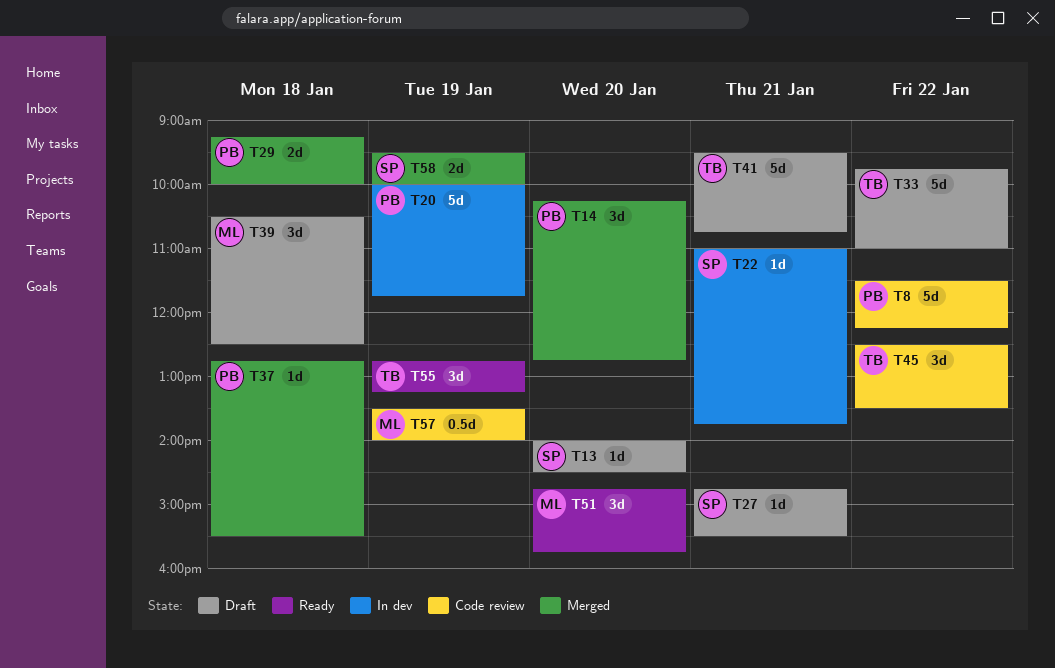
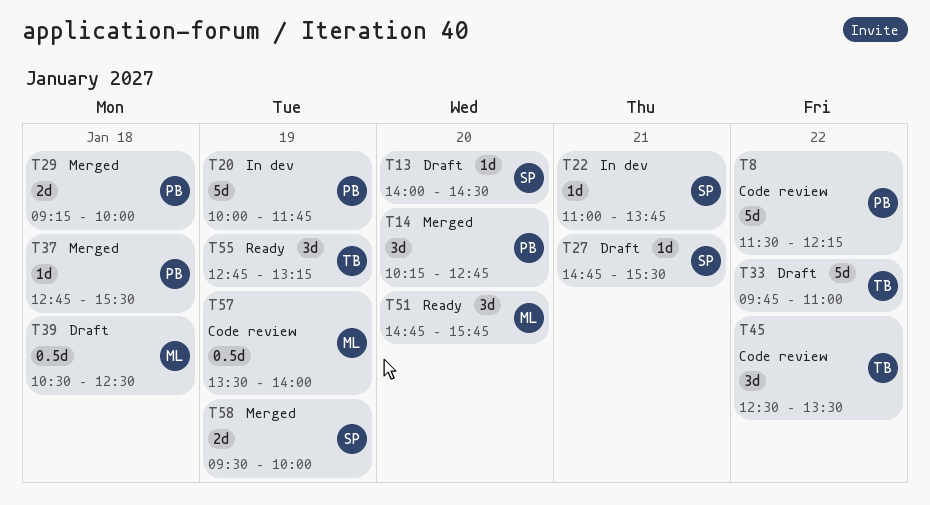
T39, estimate: 3d -> 0.5d
T41: present -> none

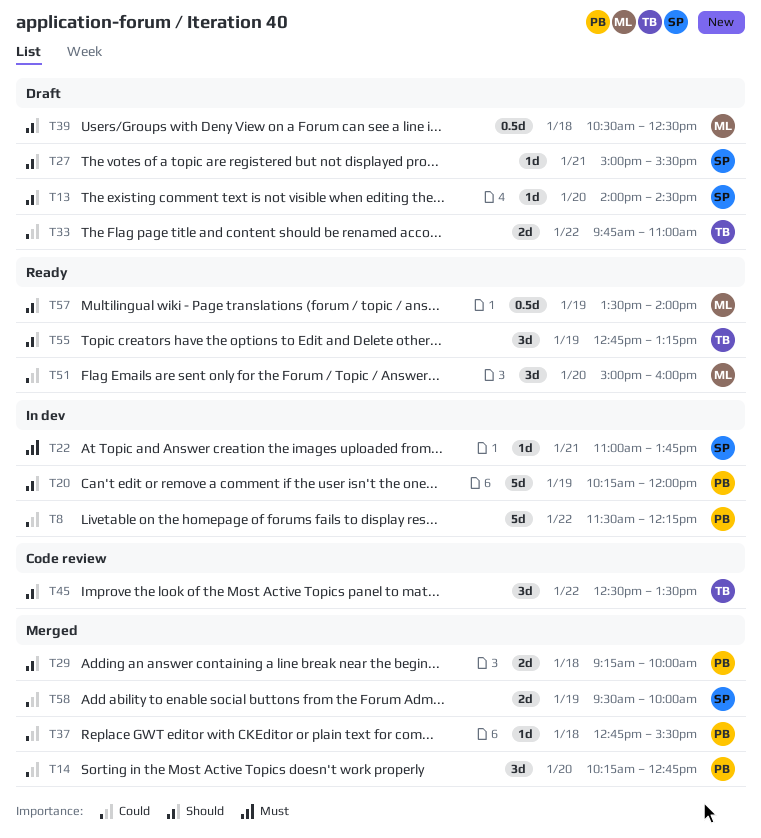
T8, status: Code review -> In dev
T20, begins: 10:00 -> 10:15
T20, ends: 11:45 -> 12:00
T27, begins: 14:45 -> 15:00
T33, estimate: 5d -> 2d
T51, begins: 14:45 -> 15:00
T51, ends: 15:45 -> 16:00
T57, status: Code review -> Ready

